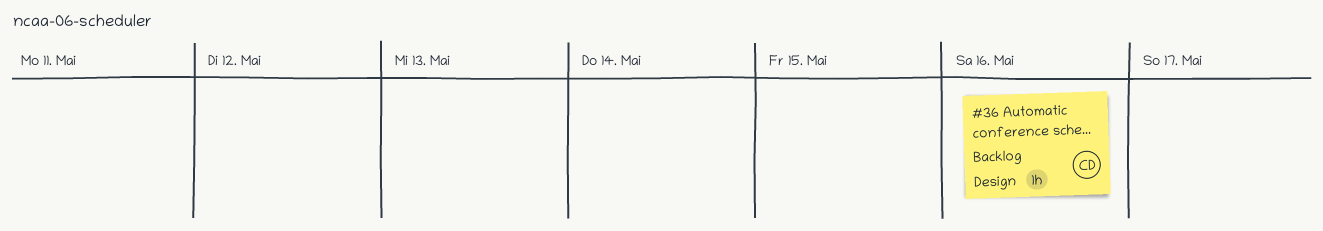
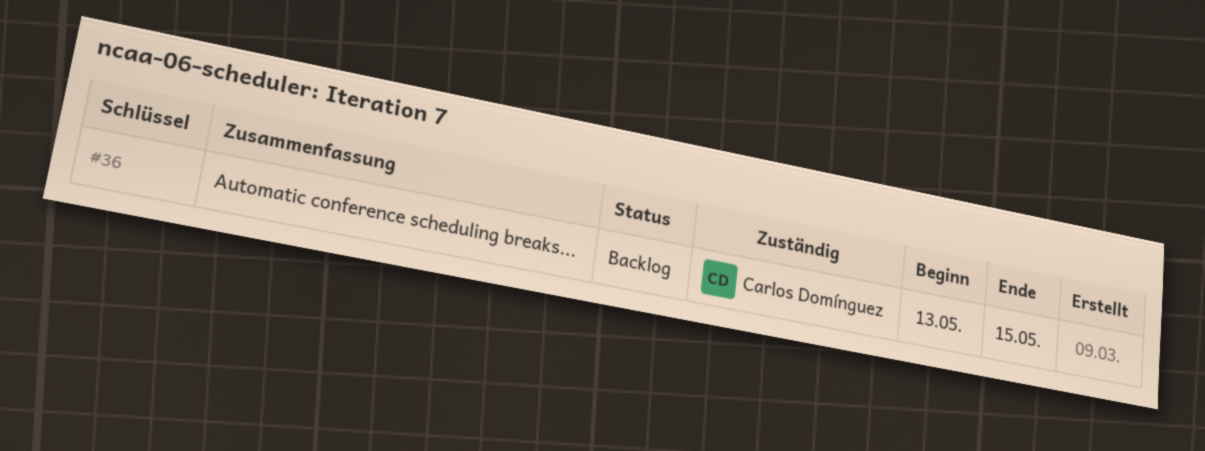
#36, due: May 16 -> May 15

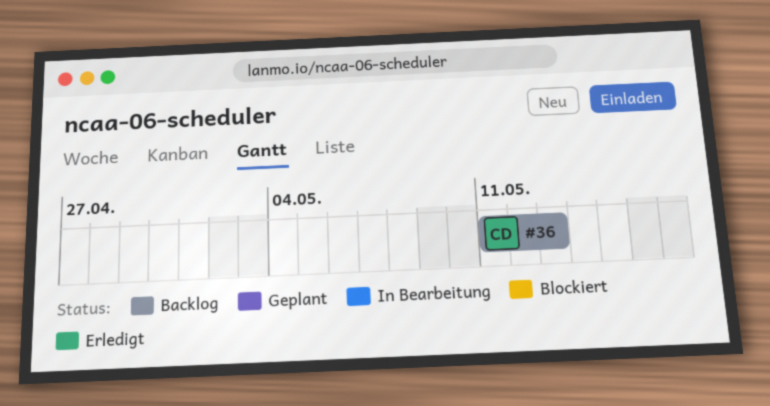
#36, start: May 13 -> May 11
#36, due: May 15 -> May 13

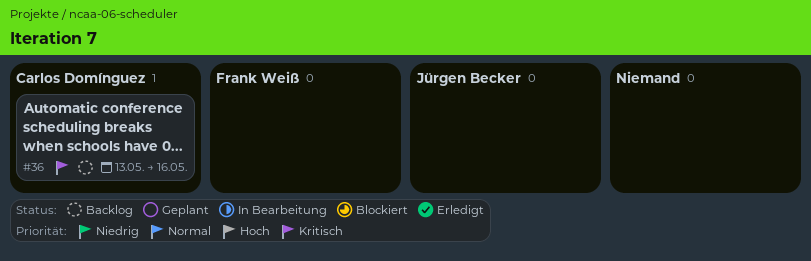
#36, start: May 11 -> May 13
#36, due: May 13 -> May 16

